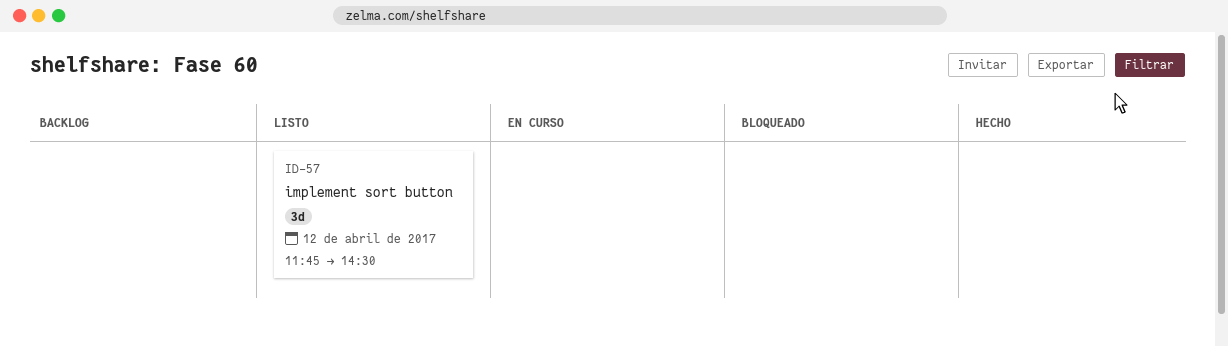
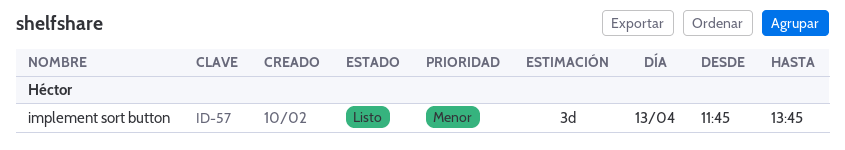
ID-57, day: Apr 12 -> Apr 13
ID-57, ends: 14:30 -> 13:45

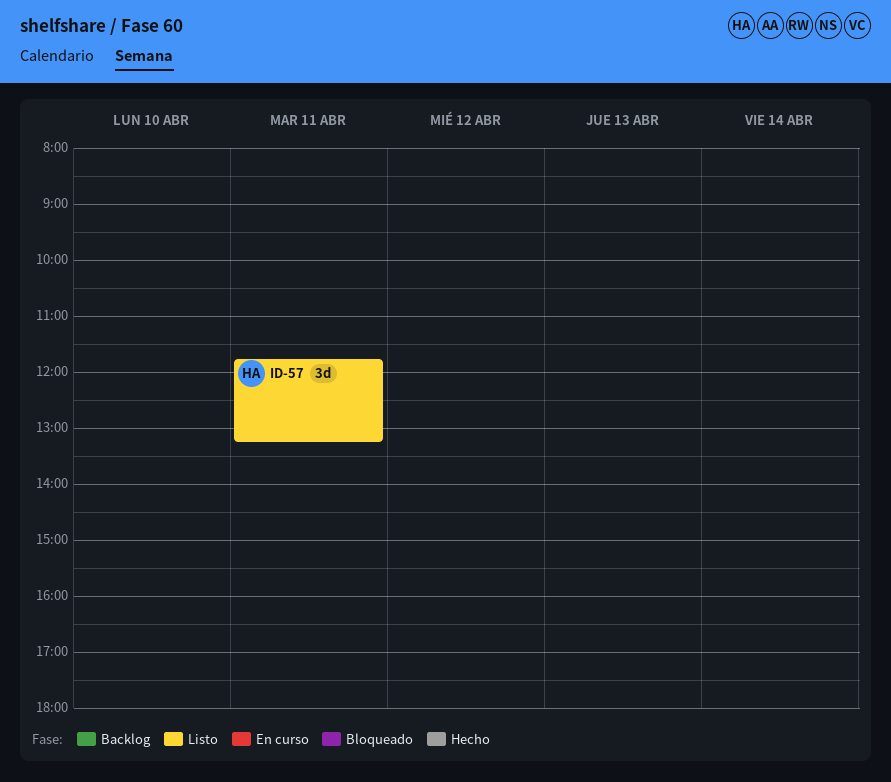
ID-57, day: Apr 13 -> Apr 11
ID-57, ends: 13:45 -> 13:15

